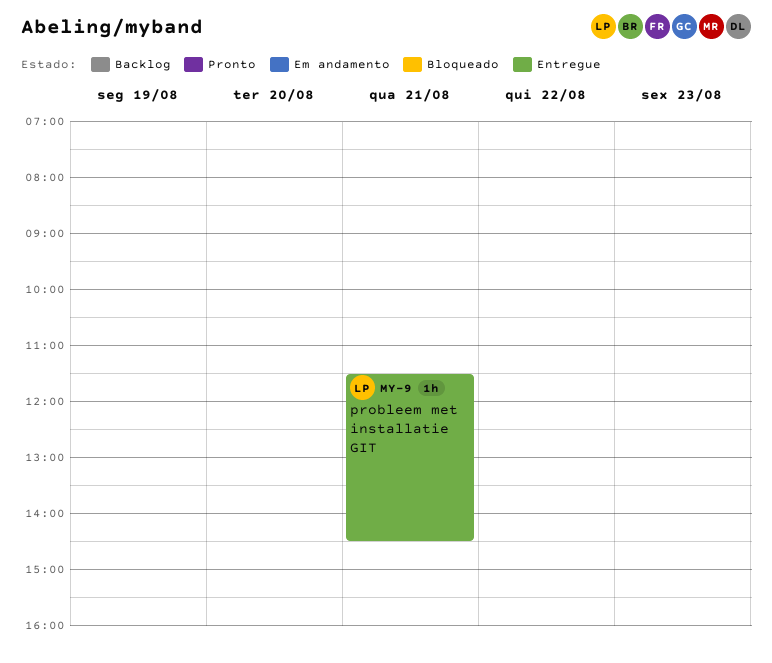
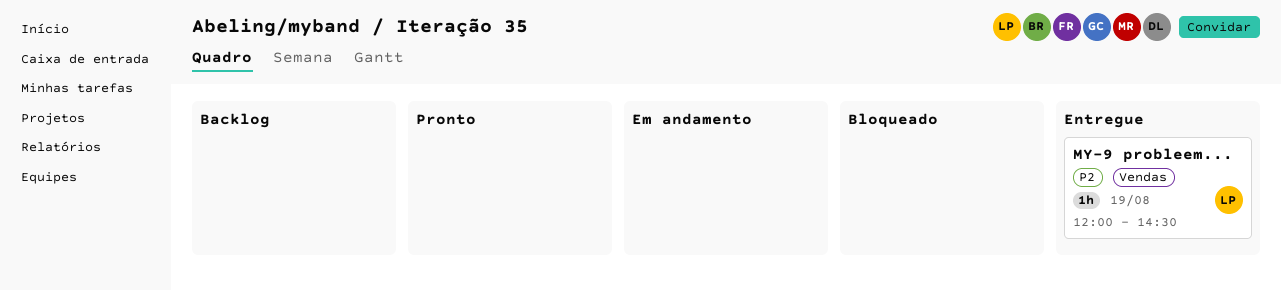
MY-9, day: Aug 21 -> Aug 19
MY-9, begins: 11:30 -> 12:00

